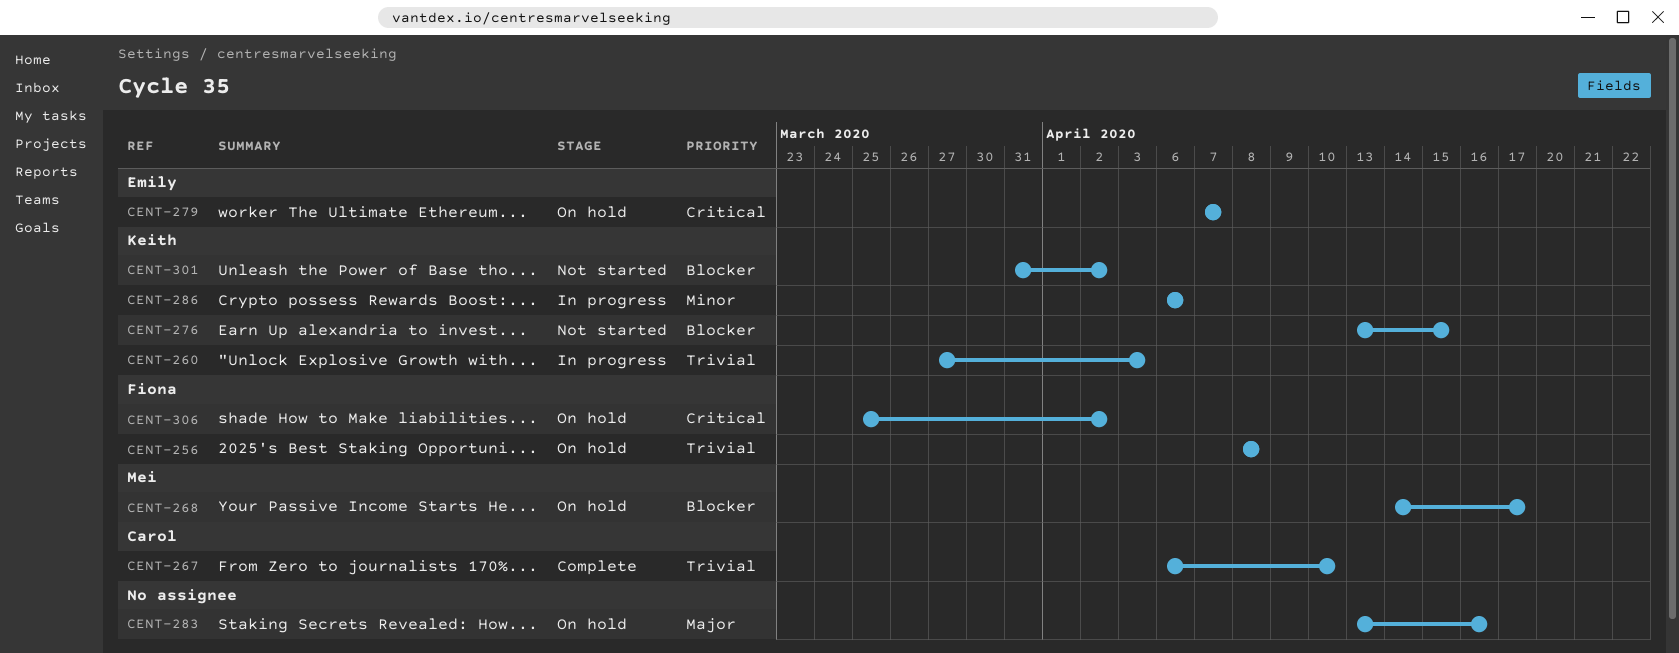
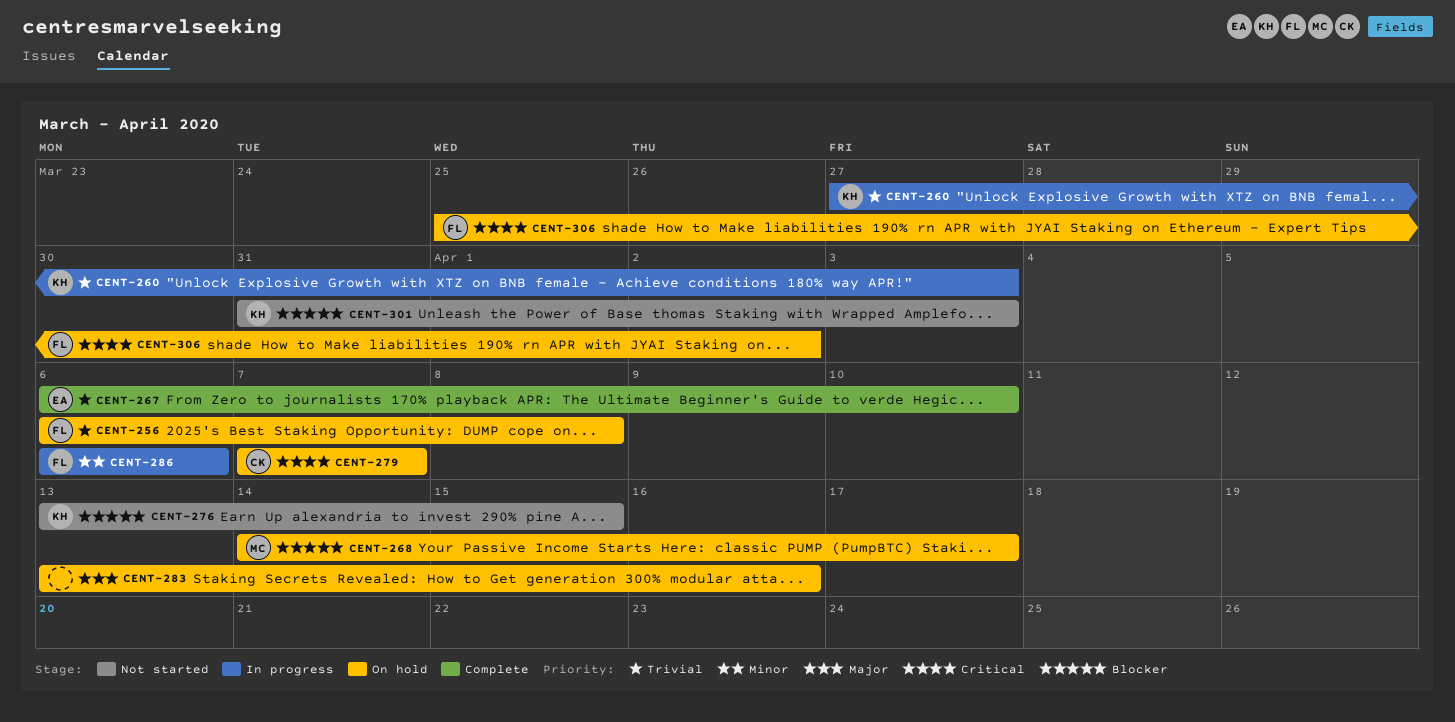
CENT-256, start: Apr 8 -> Apr 6
CENT-267, owner: Carol -> Emily
CENT-279, owner: Emily -> Carol
CENT-286, owner: Keith -> Fiona
CENT-301, due: Apr 2 -> Apr 3

